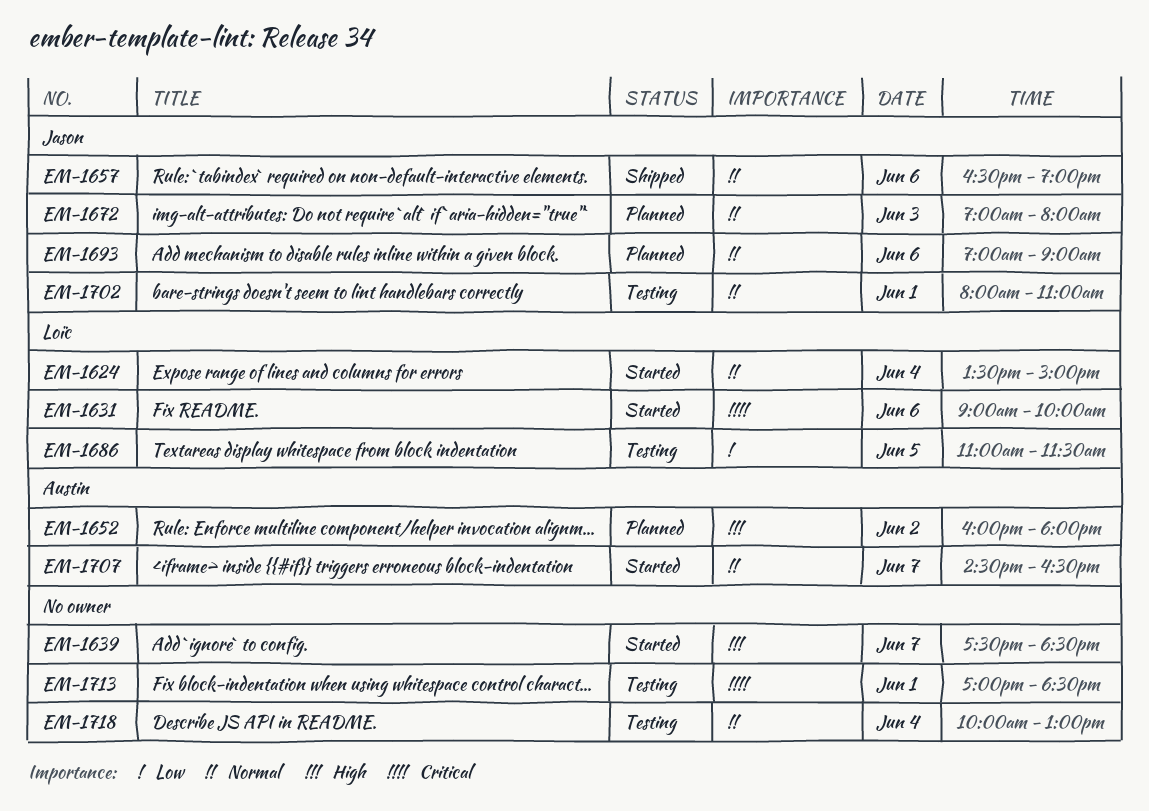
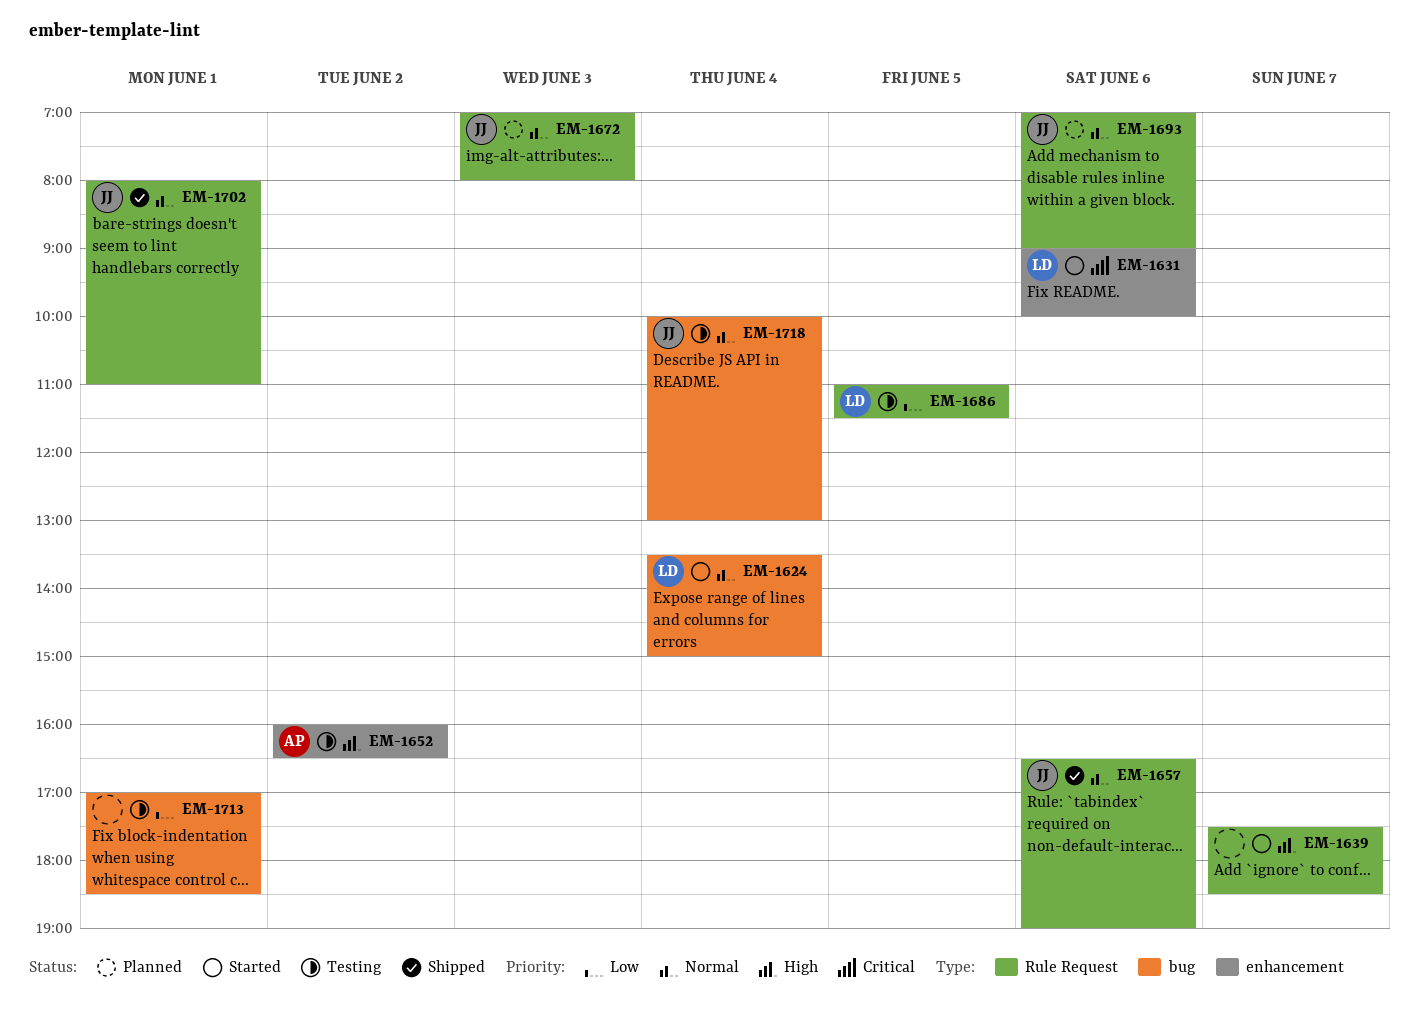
EM-1652, status: Planned -> Testing
EM-1652, ends: 18:00 -> 16:30
EM-1702, status: Testing -> Shipped
EM-1707: present -> none
EM-1713, priority: Critical -> Low
EM-1718, owner: none -> Jason

